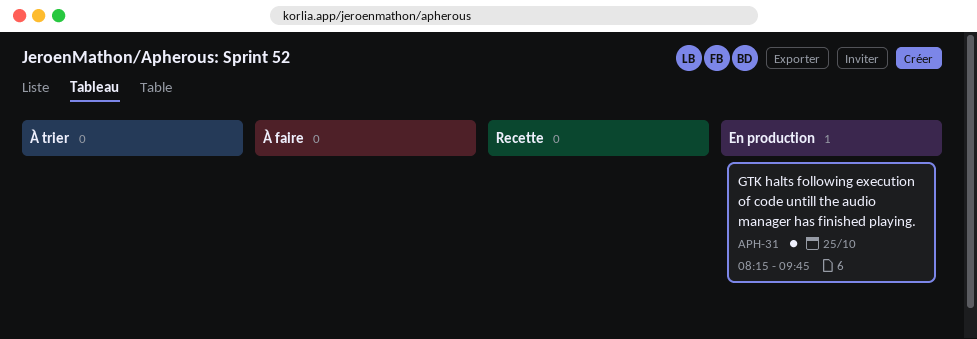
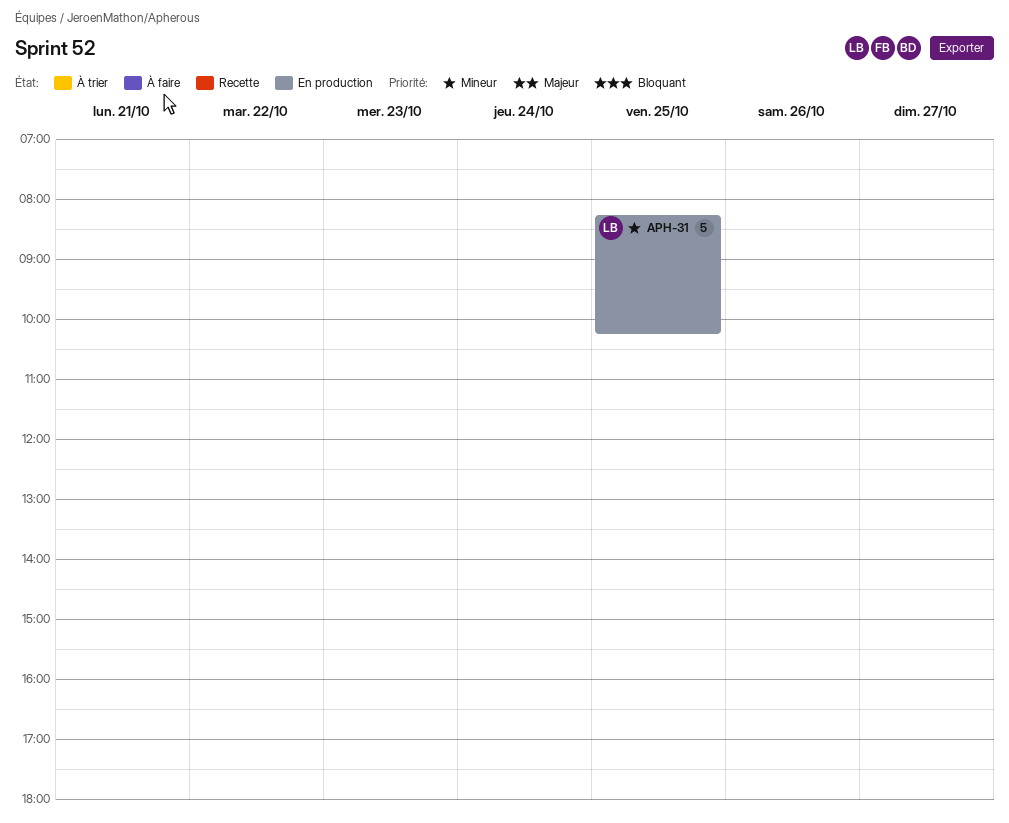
APH-31, estimate: 1 -> 5
APH-31, ends: 09:45 -> 10:15

